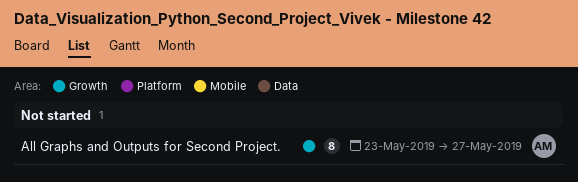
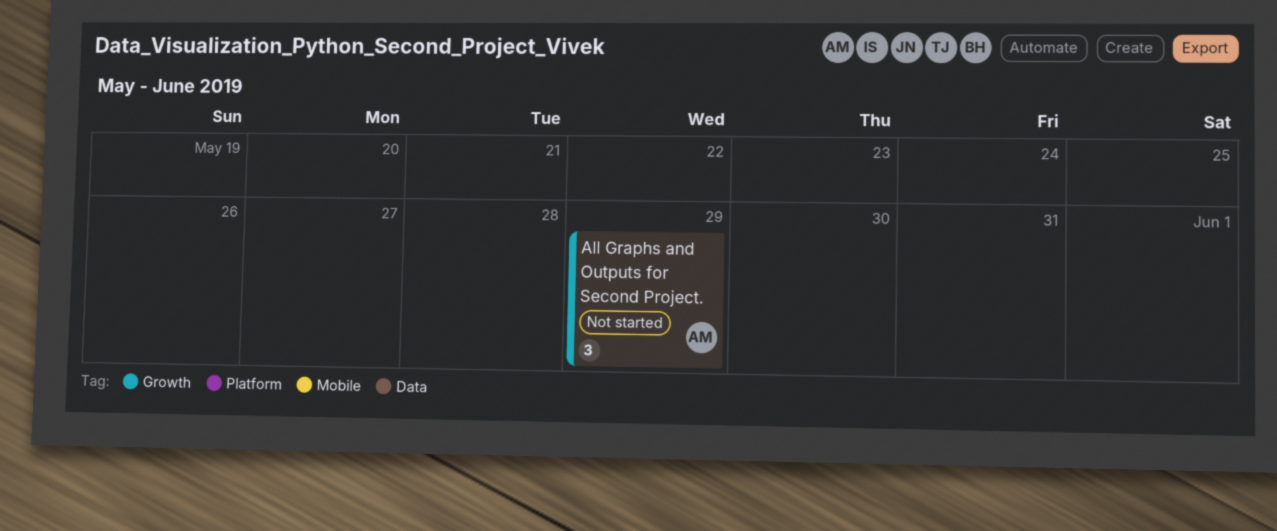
All Graphs and Outputs for Second Project., estimate: 8 -> 3
All Graphs and Outputs for Second Project., due: May 27 -> May 29

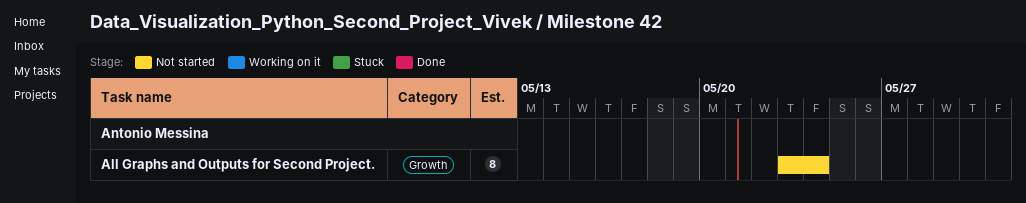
All Graphs and Outputs for Second Project., estimate: 3 -> 8
All Graphs and Outputs for Second Project., due: May 29 -> May 24

